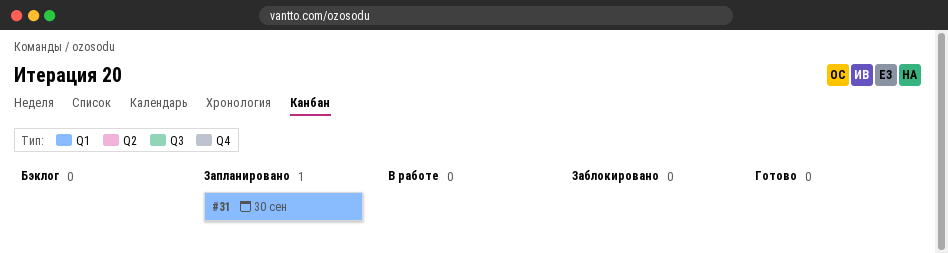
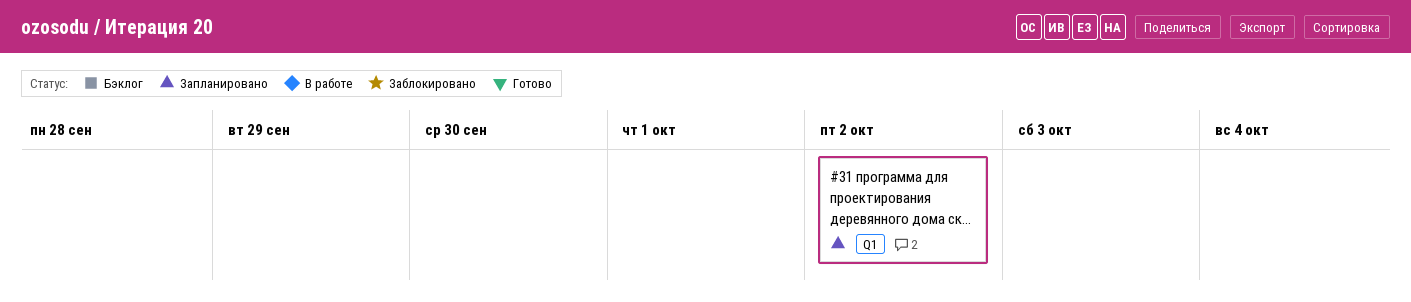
#31, due: Sep 30 -> Oct 2

